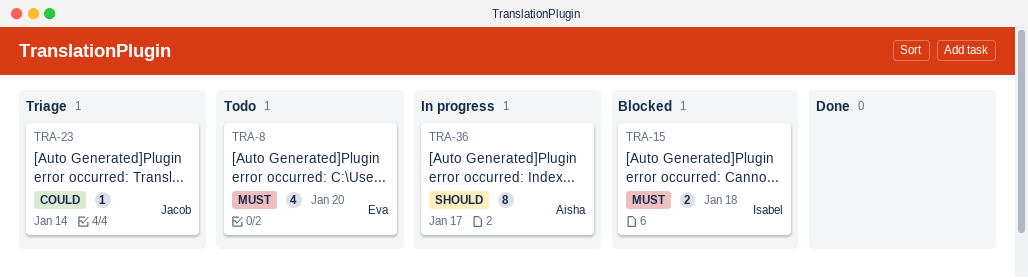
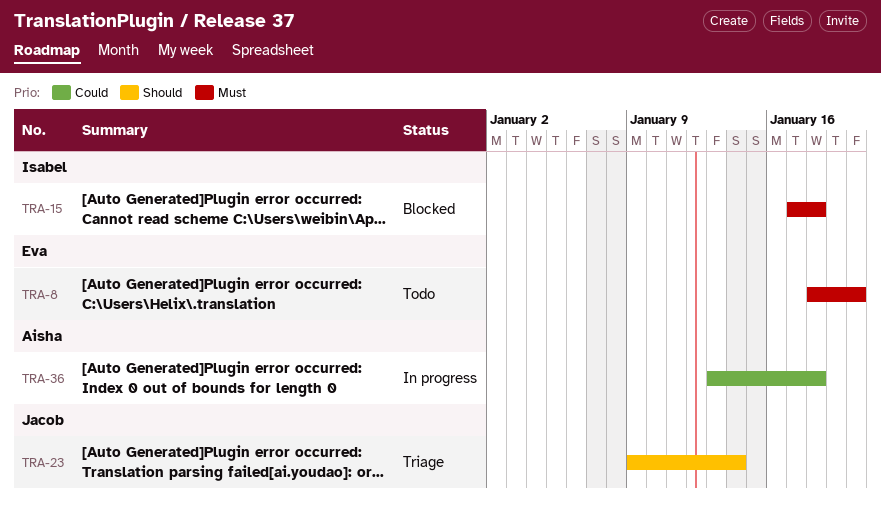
TRA-23, priority: Could -> Should
TRA-36, priority: Should -> Could
TRA-36, due: Jan 17 -> Jan 18

